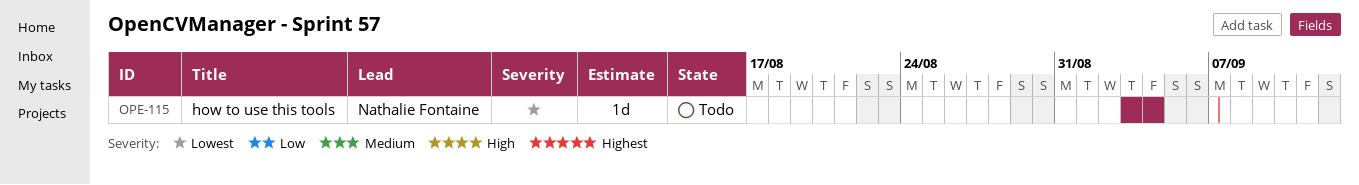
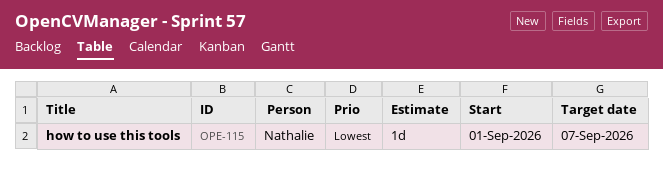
OPE-115, start: Sep 3 -> Sep 1
OPE-115, due: Sep 4 -> Sep 7

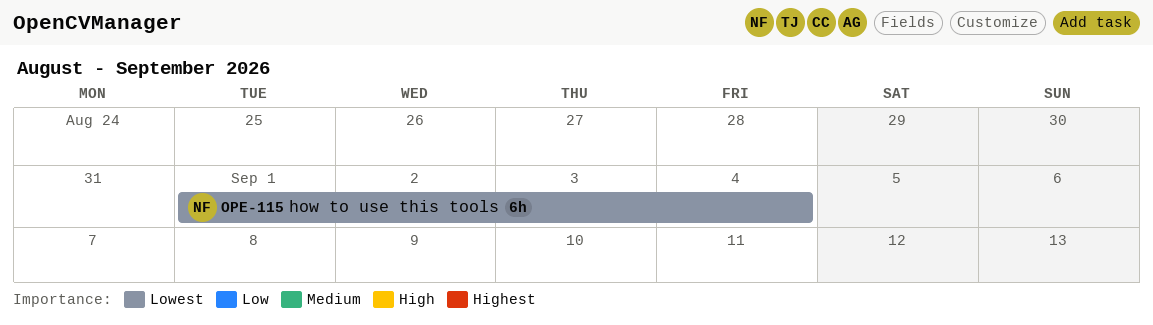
OPE-115, estimate: 1d -> 6h
OPE-115, due: Sep 7 -> Sep 4

